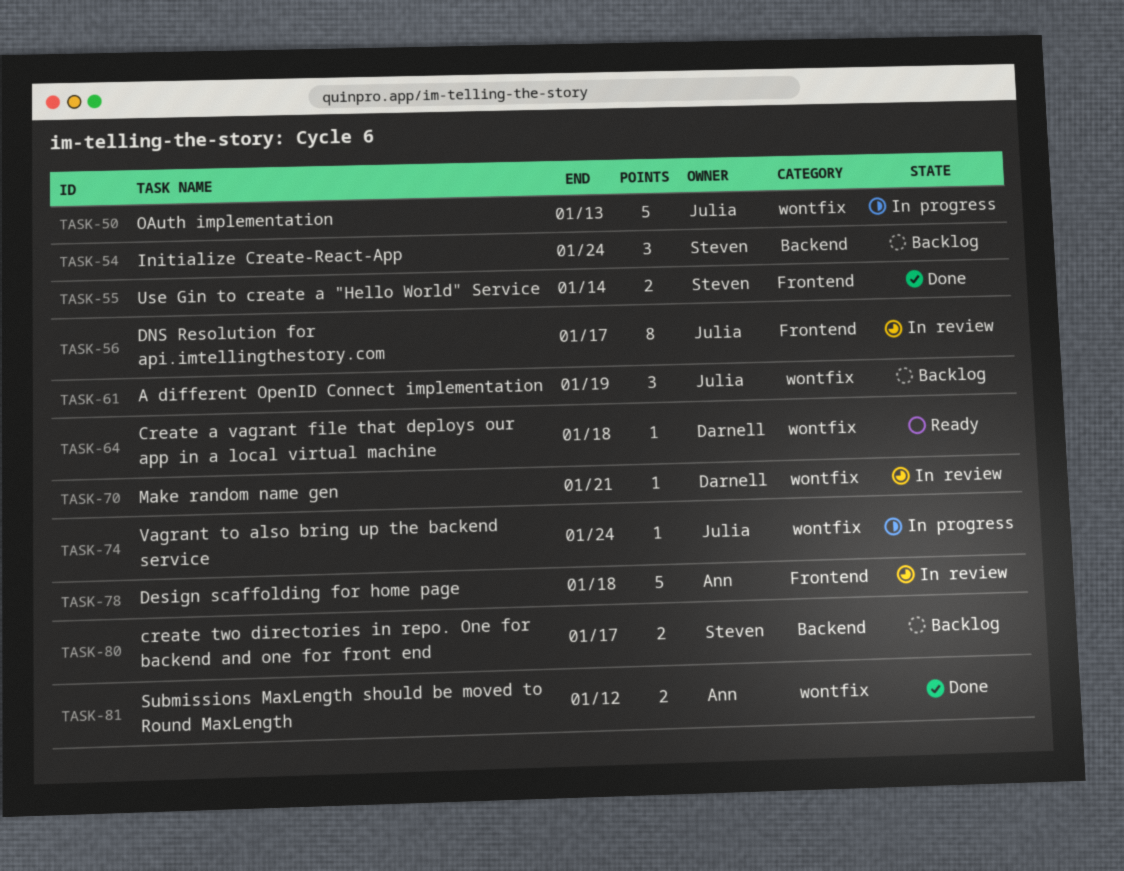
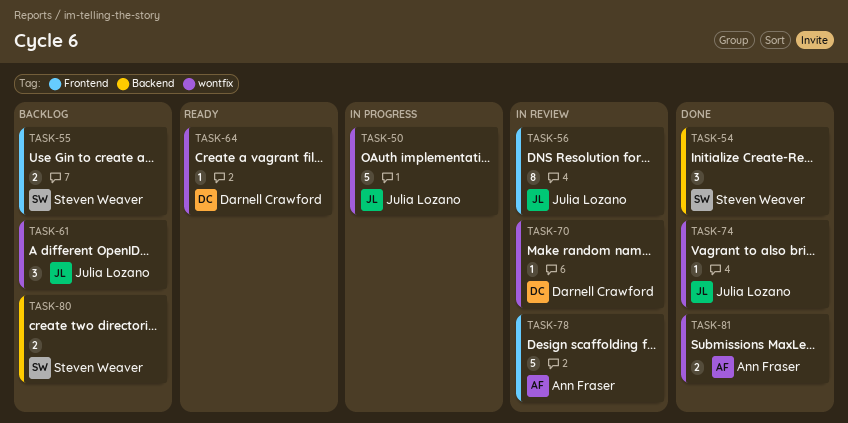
TASK-54, status: Backlog -> Done
TASK-55, status: Done -> Backlog
TASK-74, status: In progress -> Done

